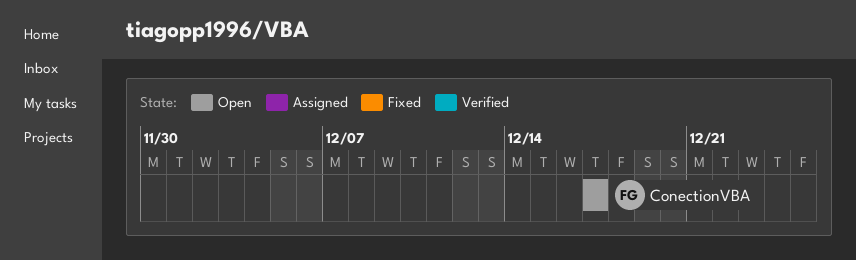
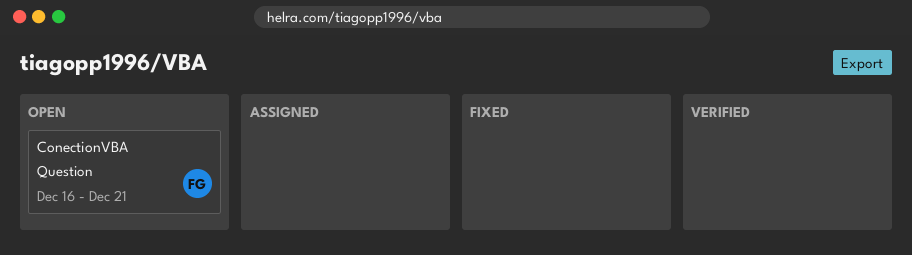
ConectionVBA, start: Dec 17 -> Dec 16
ConectionVBA, due: Dec 17 -> Dec 21

